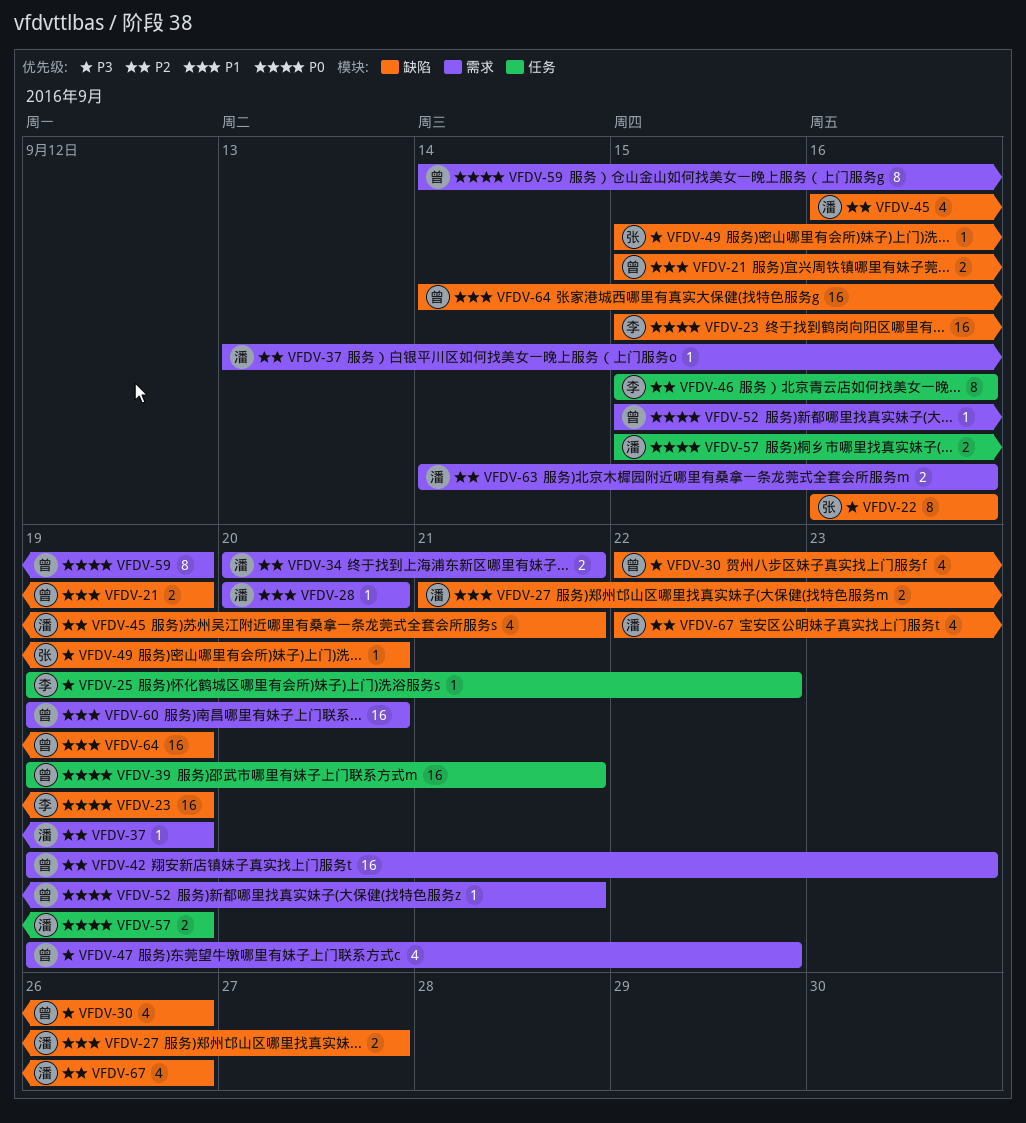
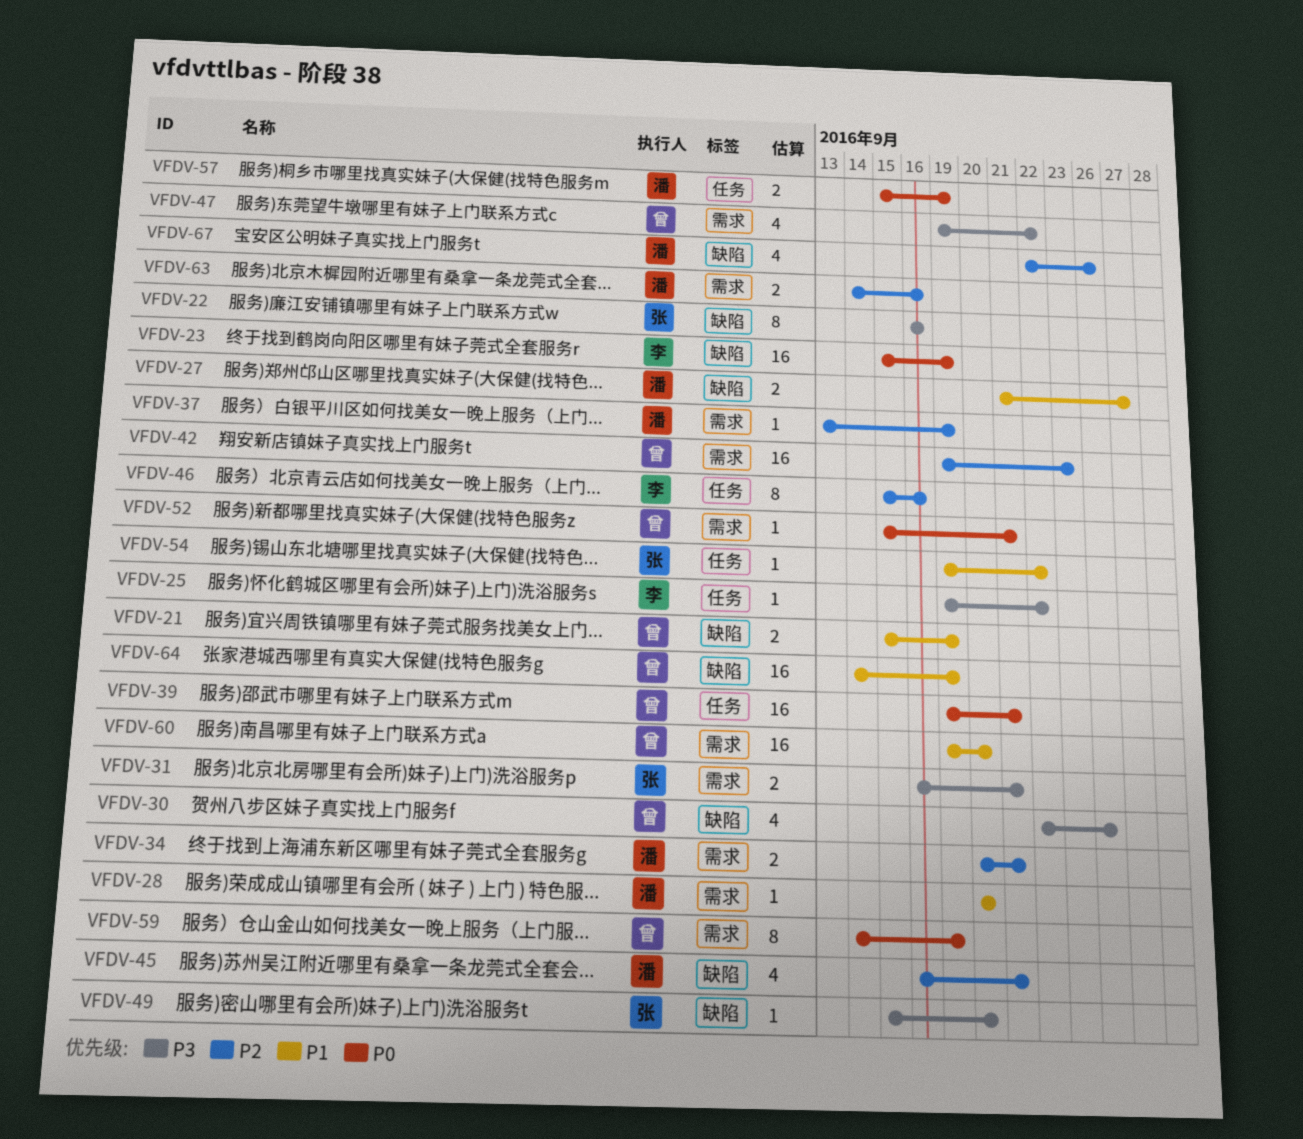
VFDV-31: none -> present
VFDV-54: none -> present

